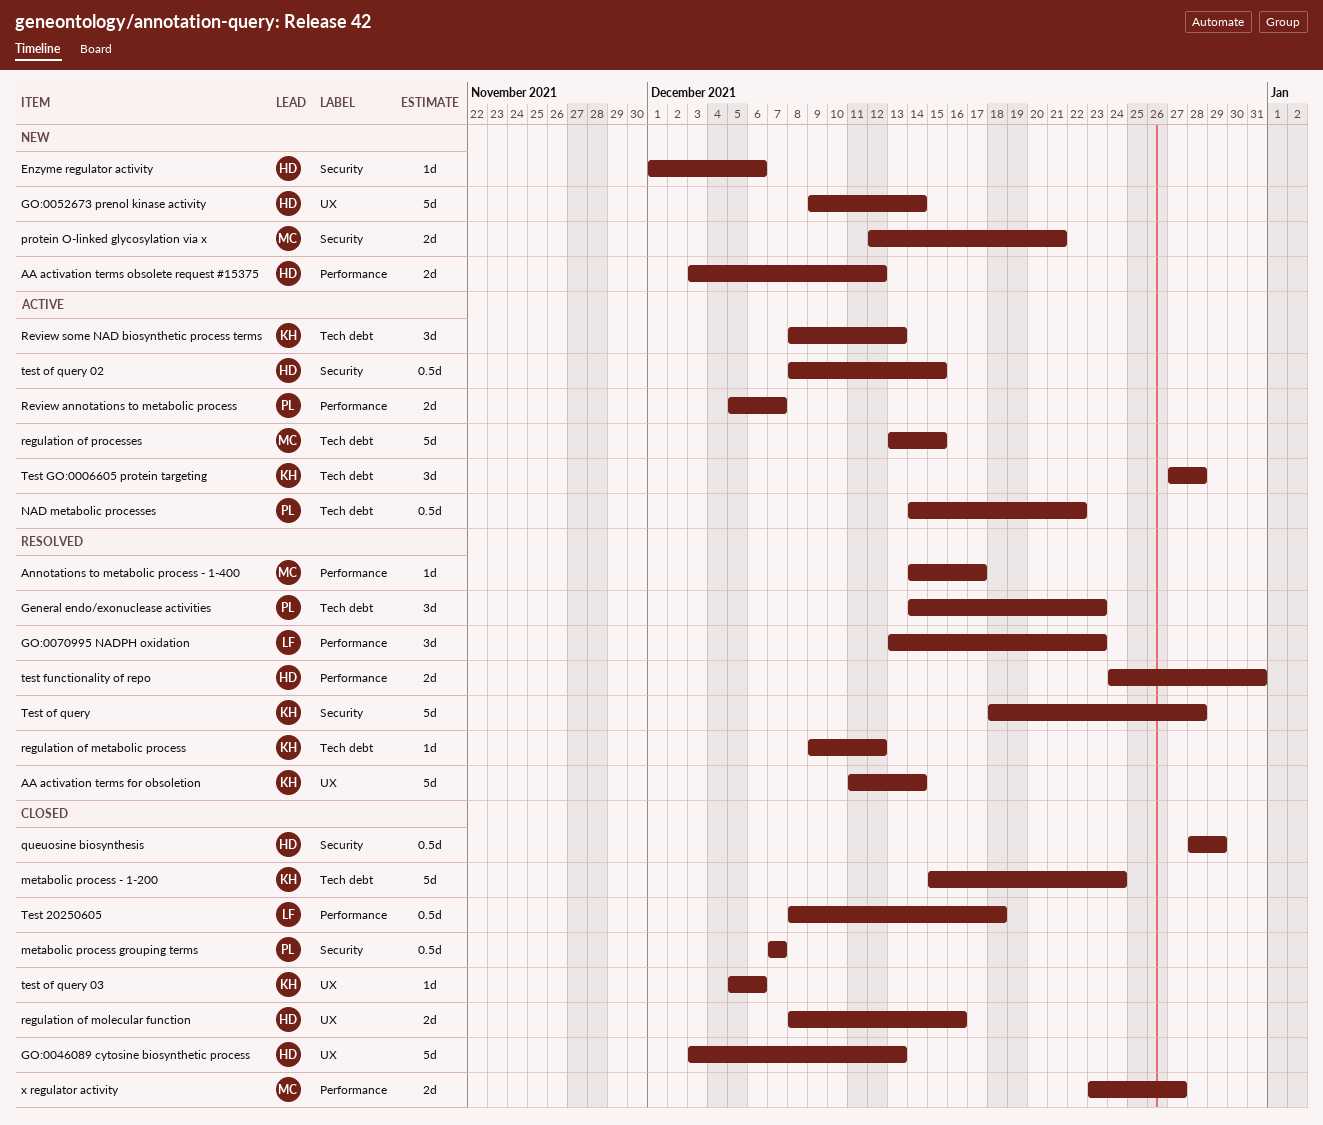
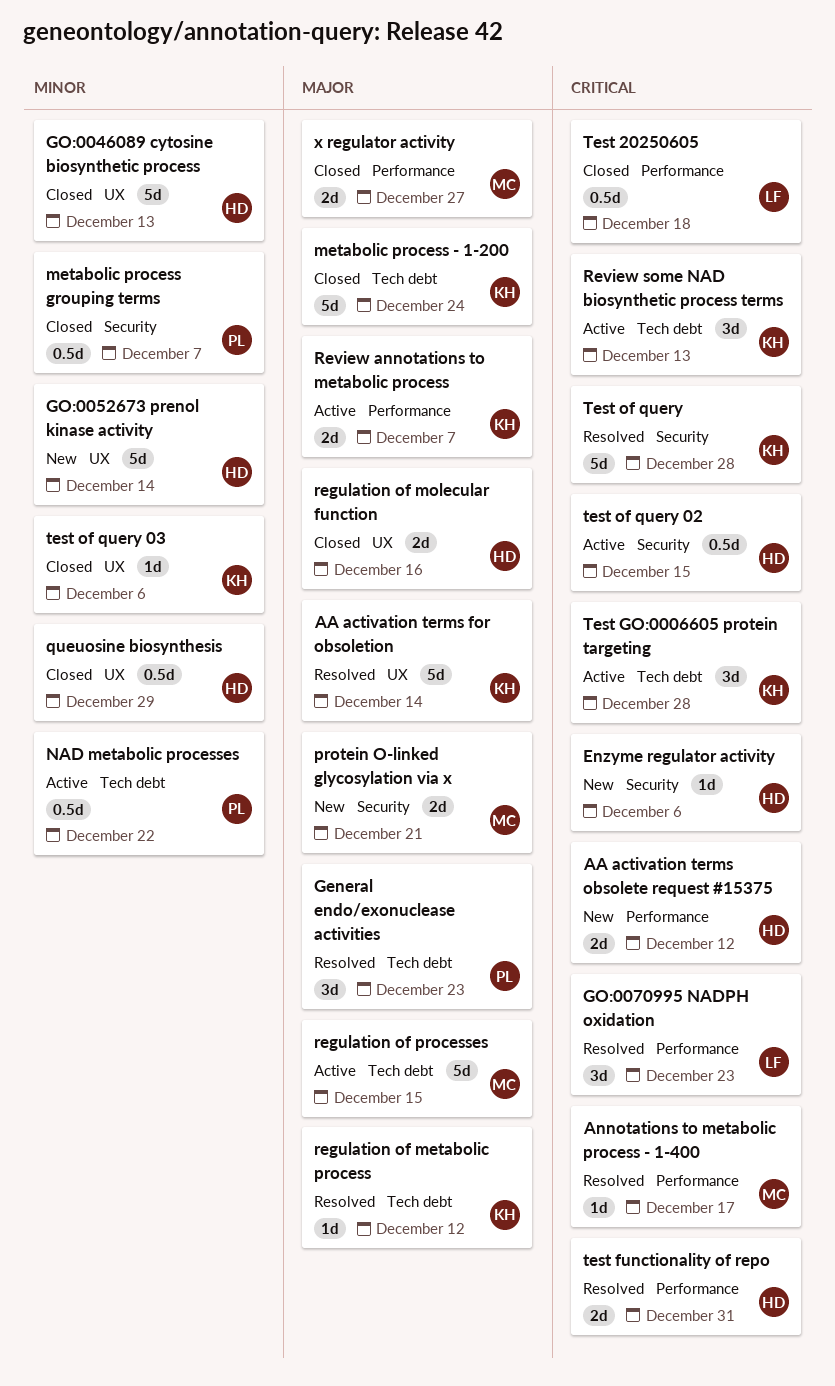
queuosine biosynthesis, label: Security -> UX
Review annotations to metabolic process, owner: PL -> KH

